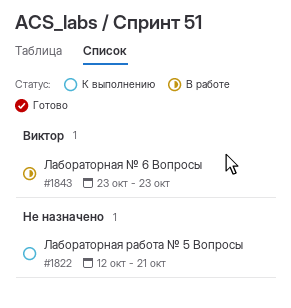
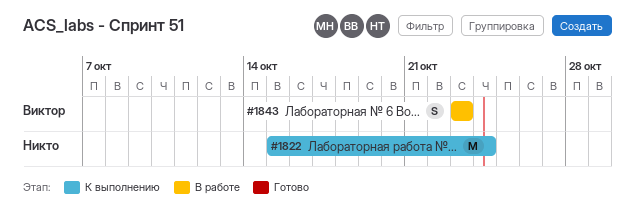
#1822, start: Oct 12 -> Oct 15
#1822, due: Oct 21 -> Oct 24

